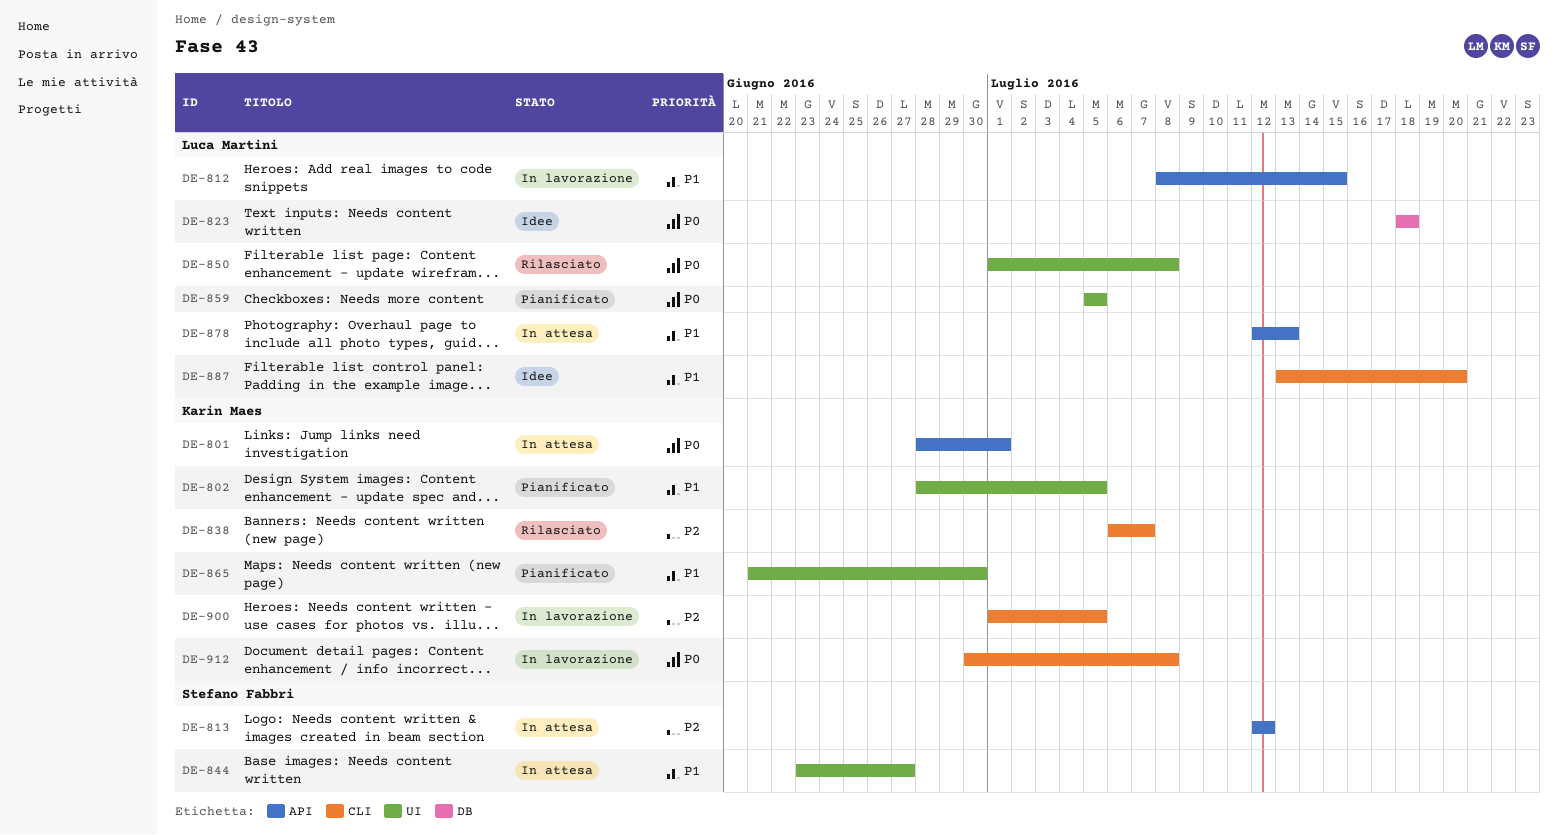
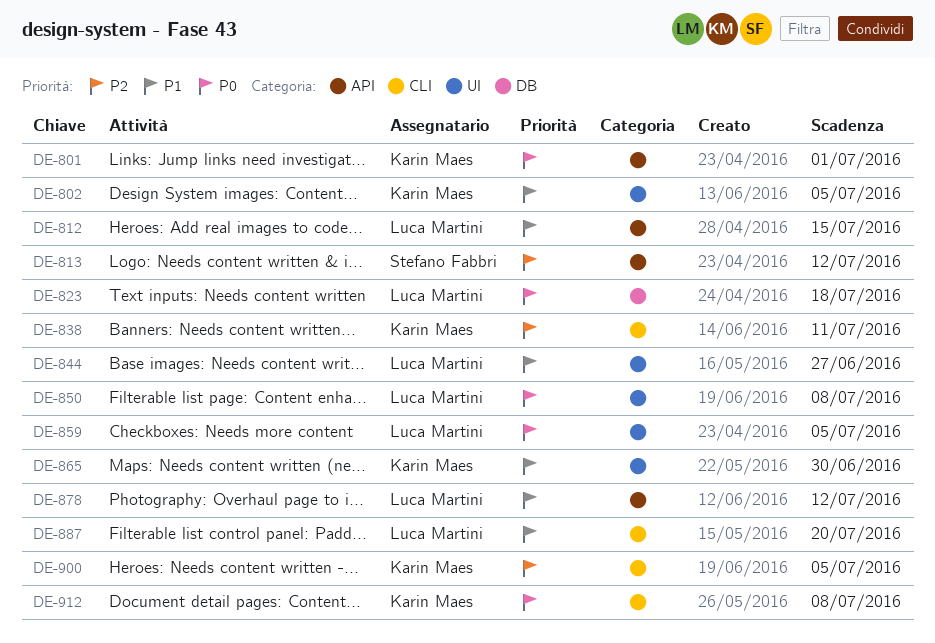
DE-838, due: Jul 7 -> Jul 11
DE-844, owner: Stefano Fabbri -> Luca Martini
DE-878, due: Jul 13 -> Jul 12

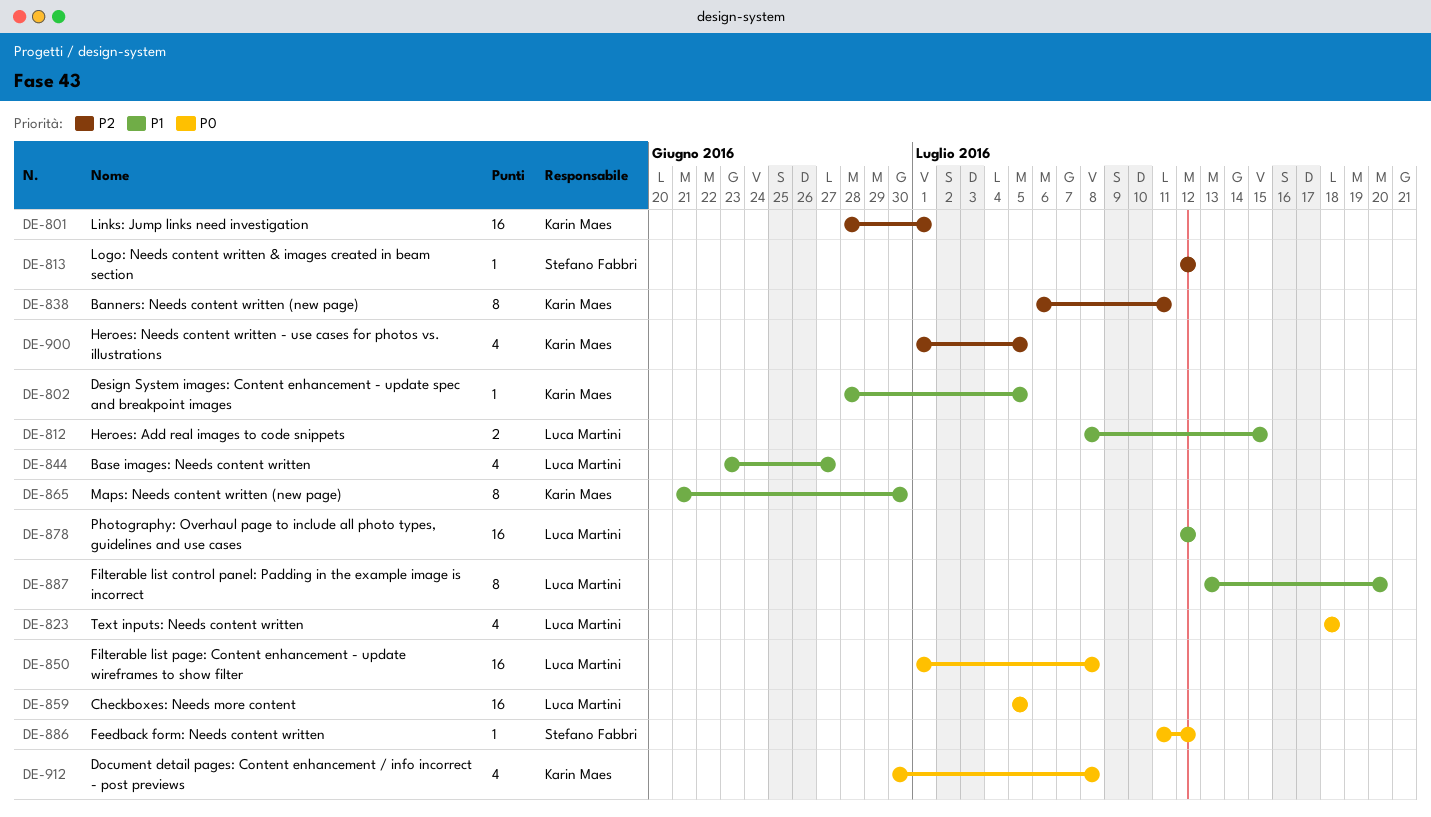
DE-801, priority: P0 -> P2
DE-886: none -> present

